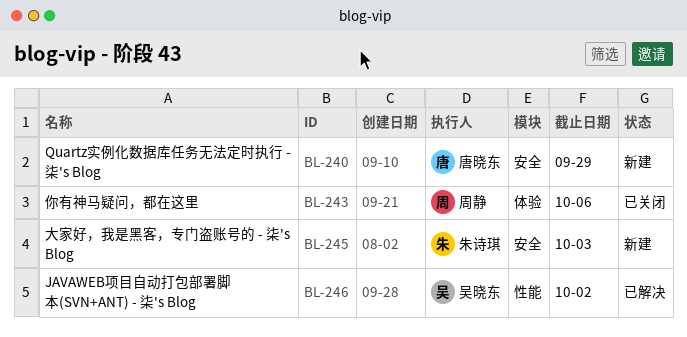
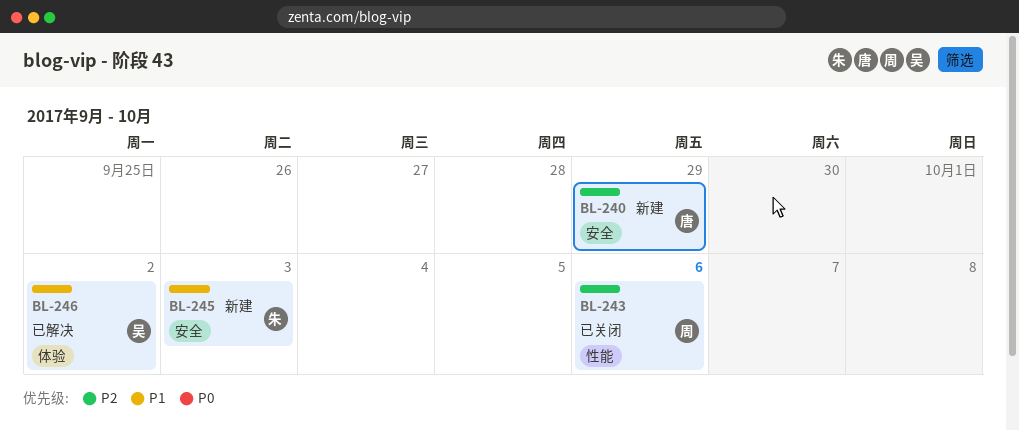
BL-243, label: 体验 -> 性能
BL-246, label: 性能 -> 体验

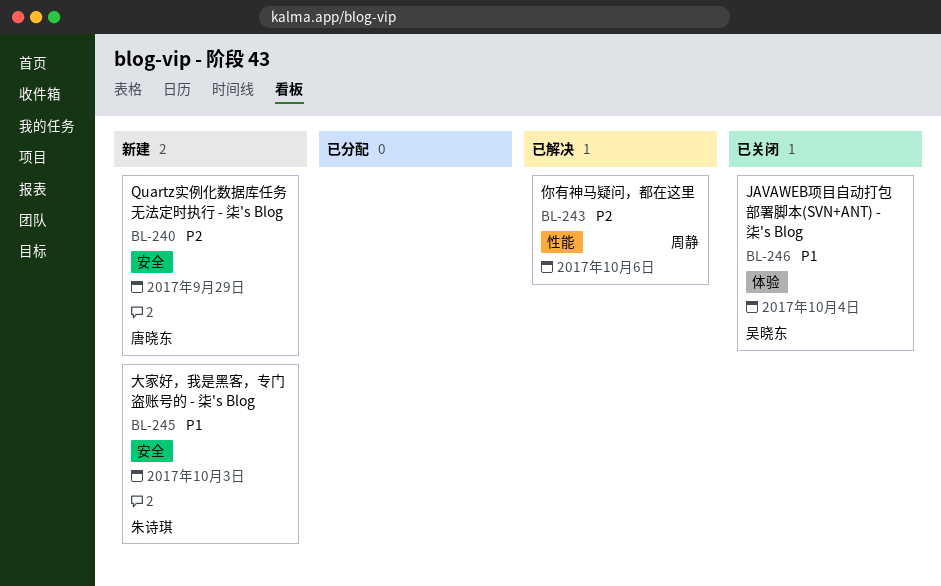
BL-243, status: 已关闭 -> 已解决
BL-246, status: 已解决 -> 已关闭
BL-246, due: Oct 2 -> Oct 4

